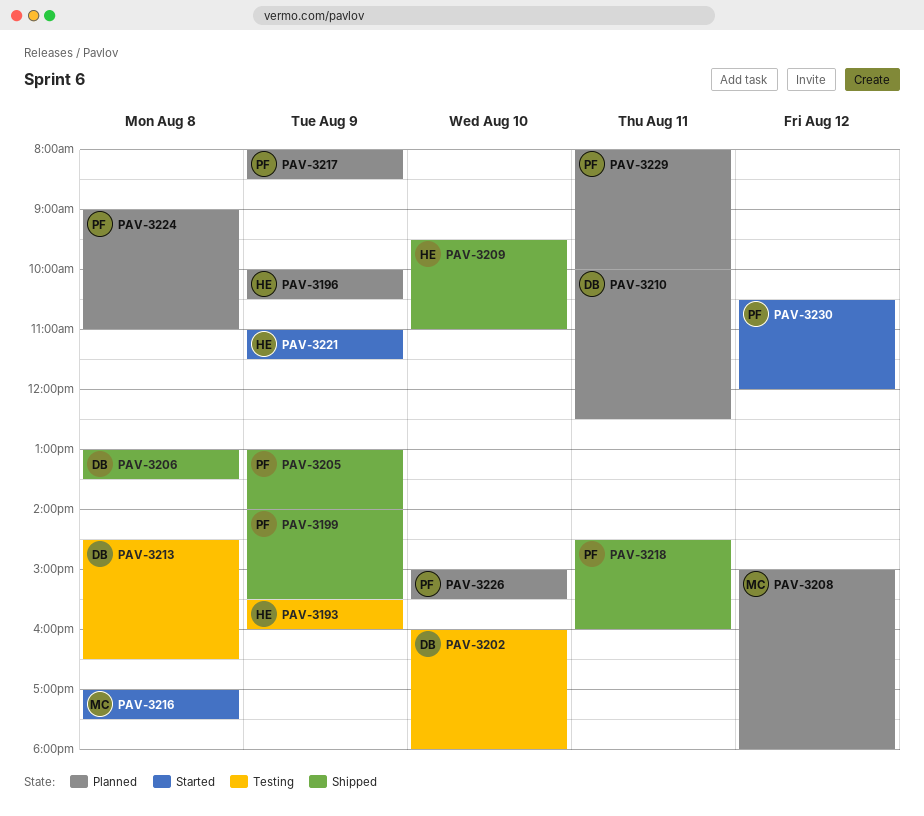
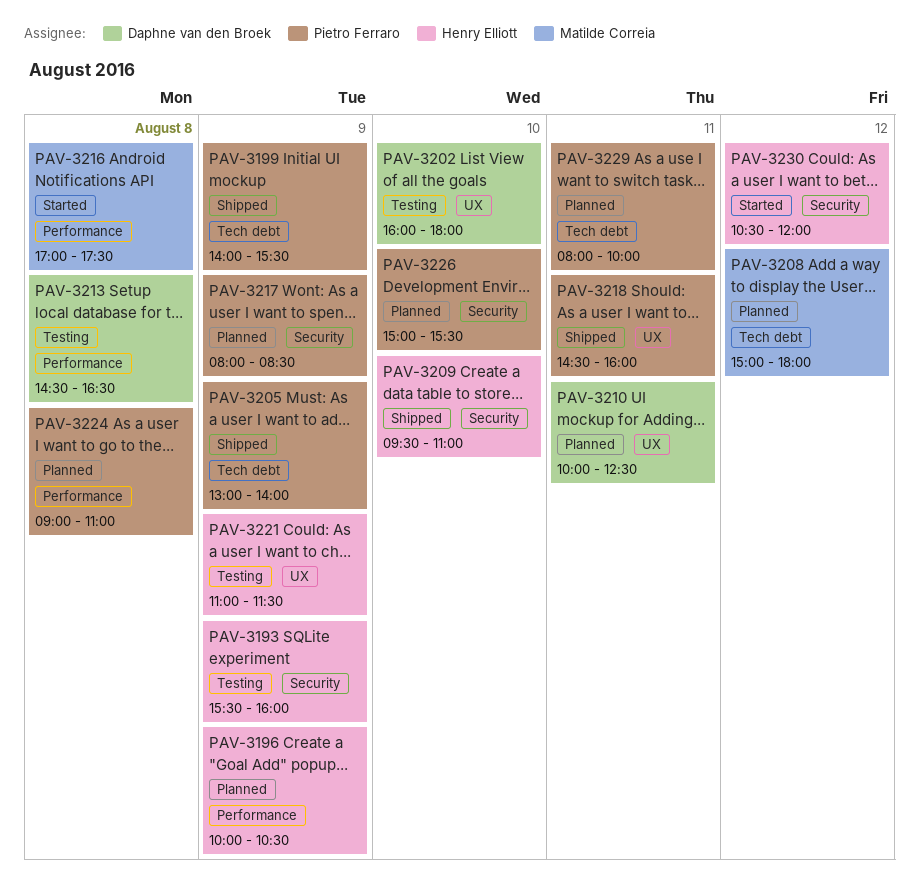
PAV-3206: present -> none
PAV-3221, status: Started -> Testing
PAV-3230, owner: Pietro Ferraro -> Henry Elliott

